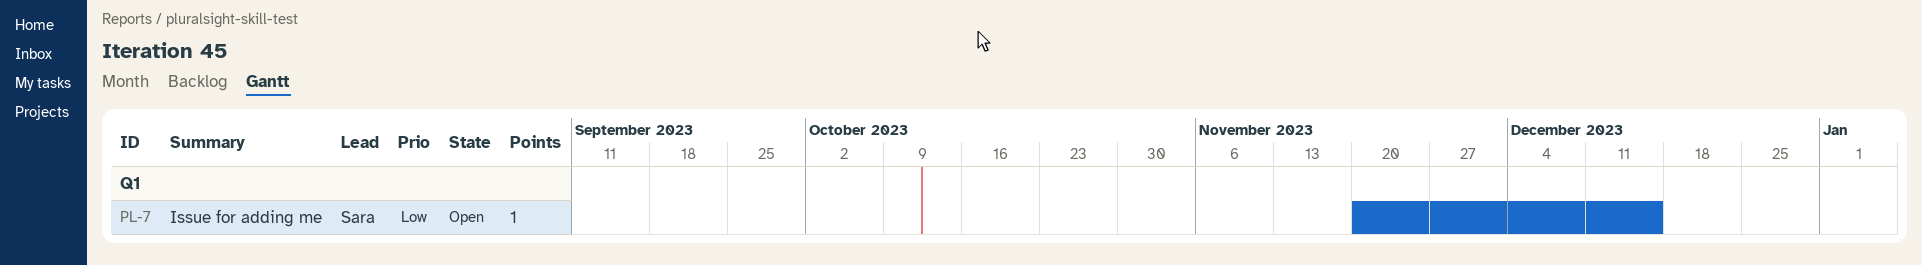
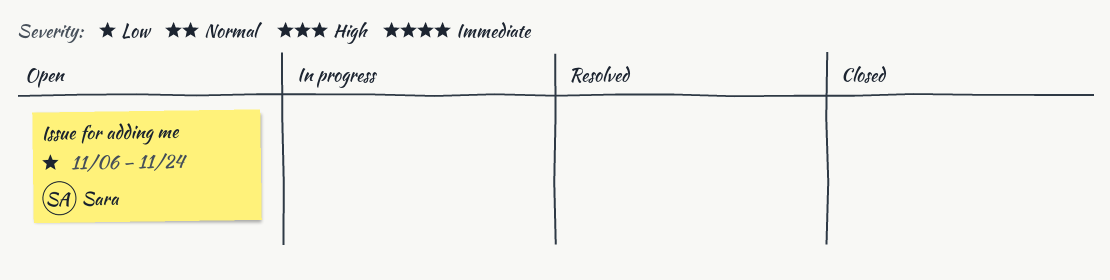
Issue for adding me, start: Nov 20 -> Nov 6
Issue for adding me, due: Dec 15 -> Nov 24

